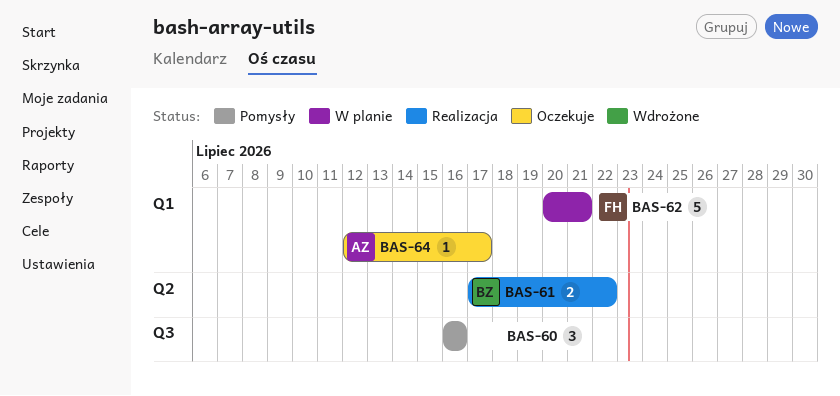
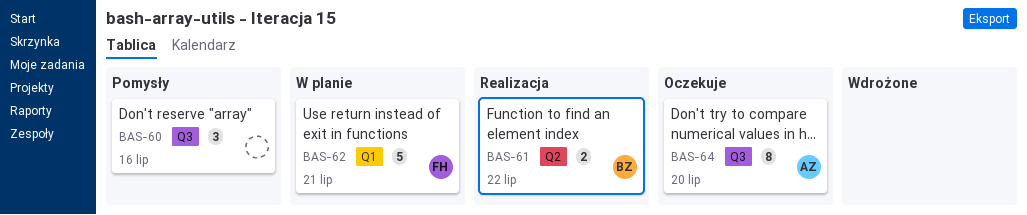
BAS-64, label: Q1 -> Q3
BAS-64, estimate: 1 -> 8
BAS-64, due: Jul 17 -> Jul 20

